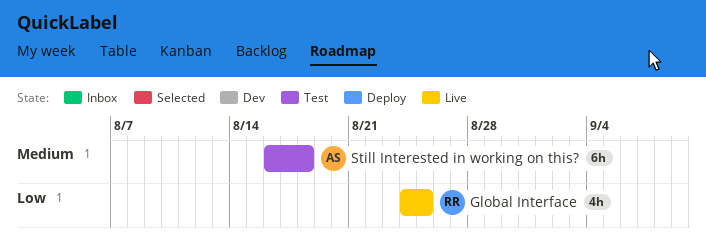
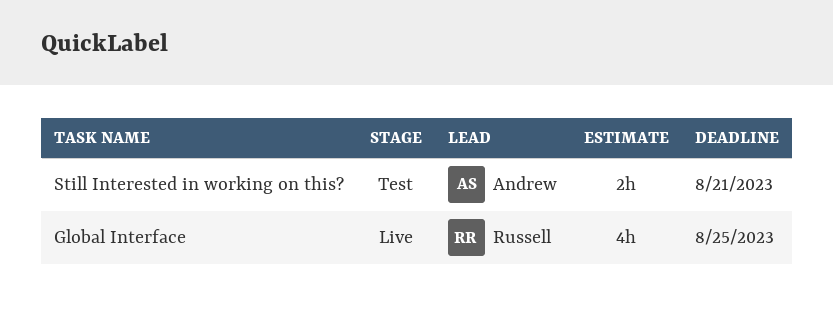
Still Interested in working on this?, estimate: 6h -> 2h
Still Interested in working on this?, due: Aug 18 -> Aug 21

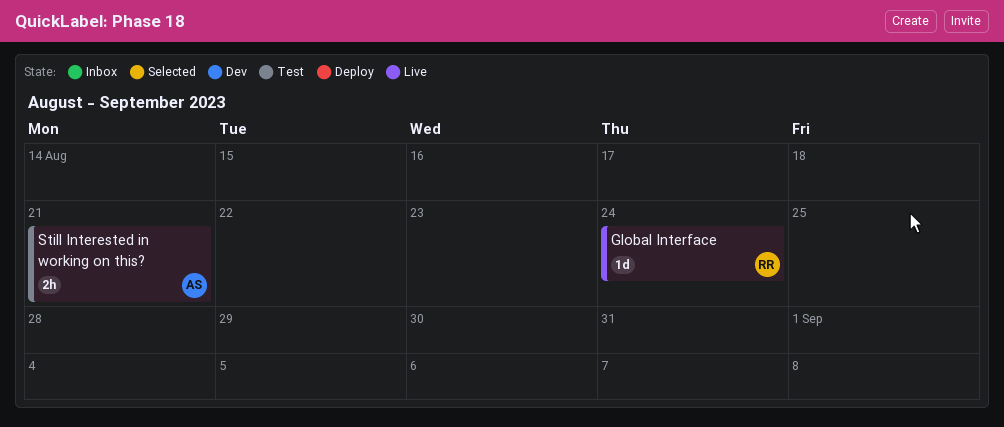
Global Interface, estimate: 4h -> 1d
Global Interface, due: Aug 25 -> Aug 24

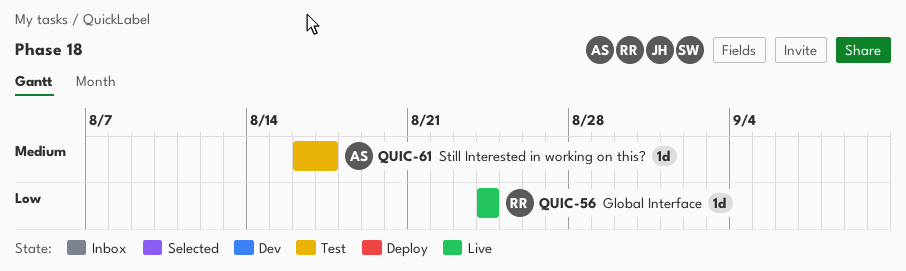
Still Interested in working on this?, estimate: 2h -> 1d
Still Interested in working on this?, due: Aug 21 -> Aug 17

